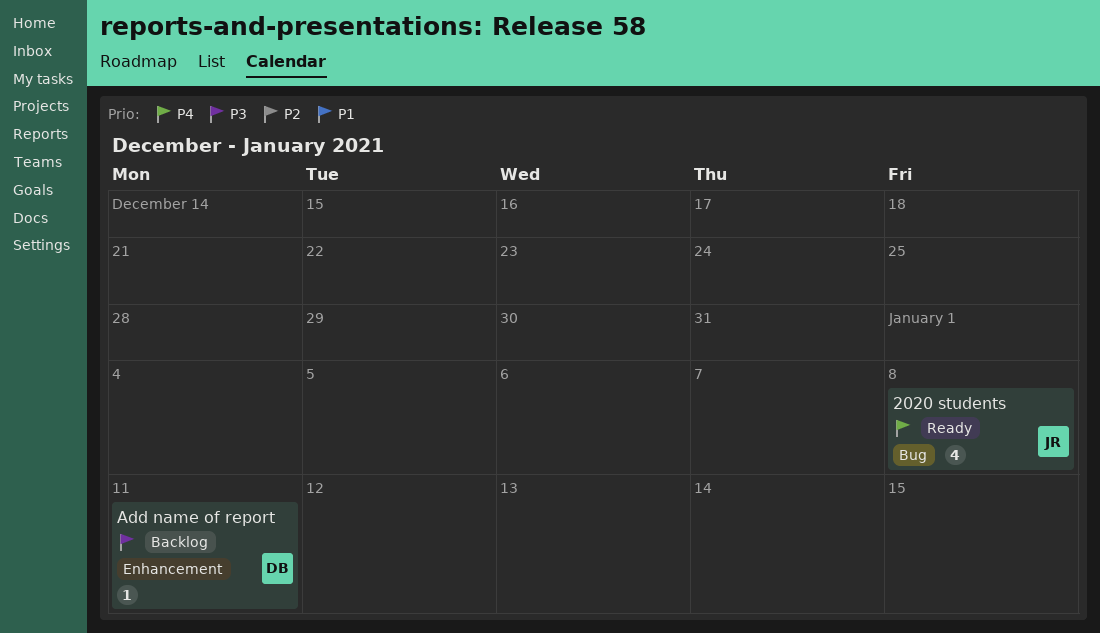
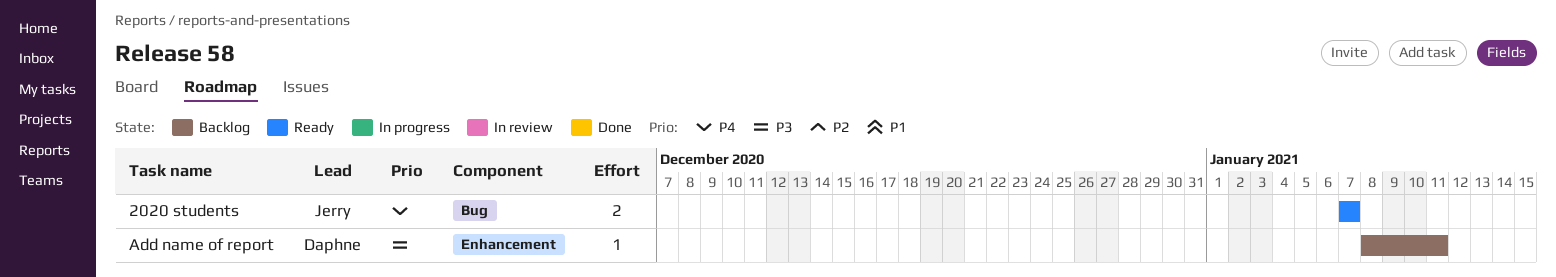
2020 students, estimate: 4 -> 2
2020 students, due: Jan 8 -> Jan 7

